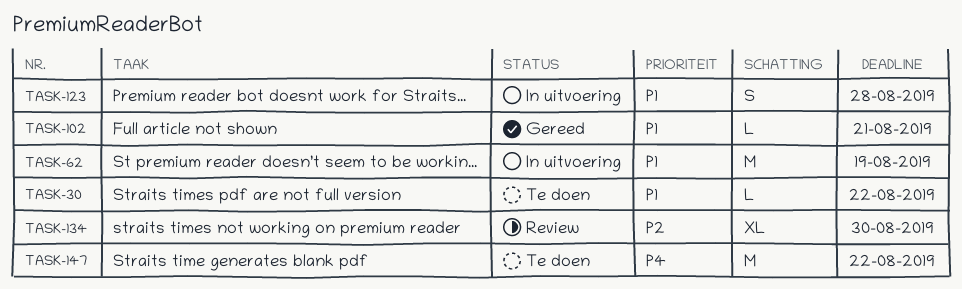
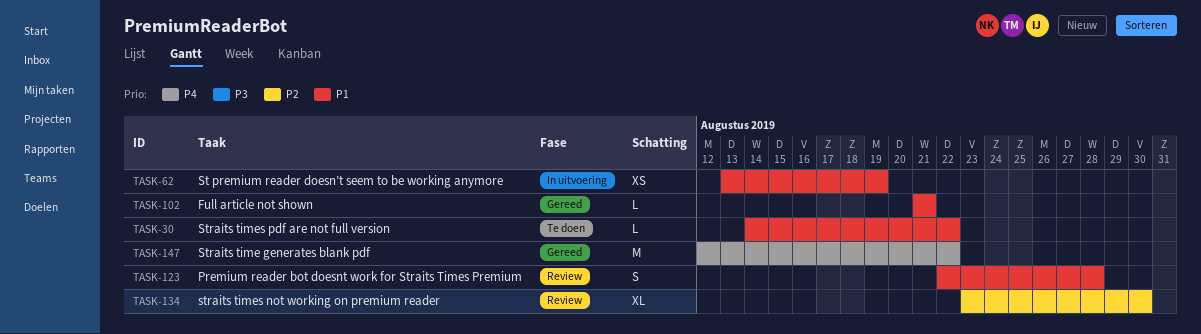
TASK-62, estimate: M -> XS
TASK-123, status: In uitvoering -> Review
TASK-147, status: Te doen -> Gereed

